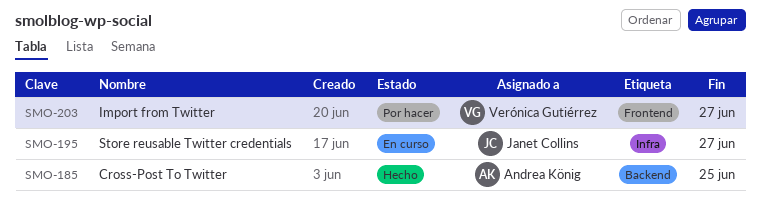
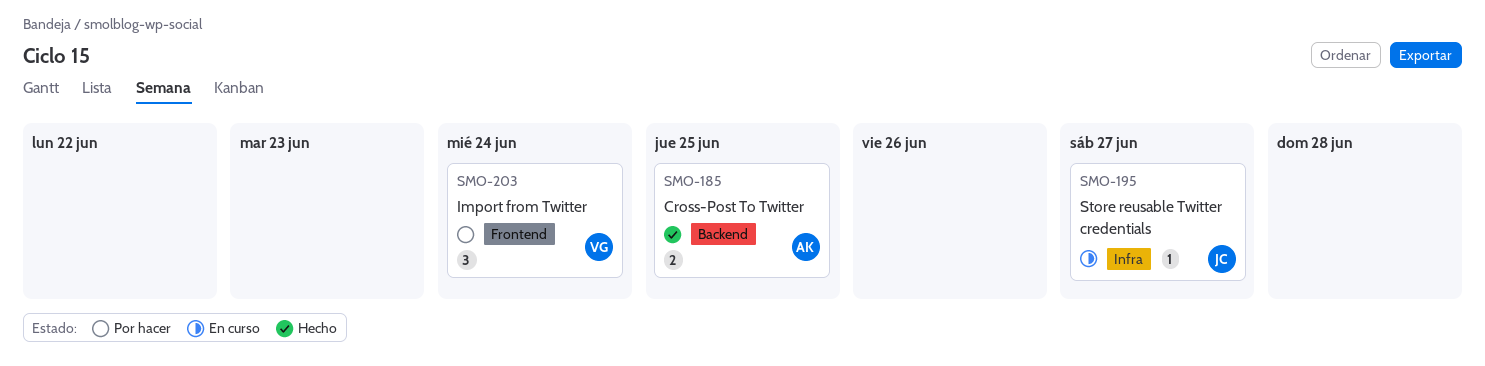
SMO-203, due: Jun 27 -> Jun 24

